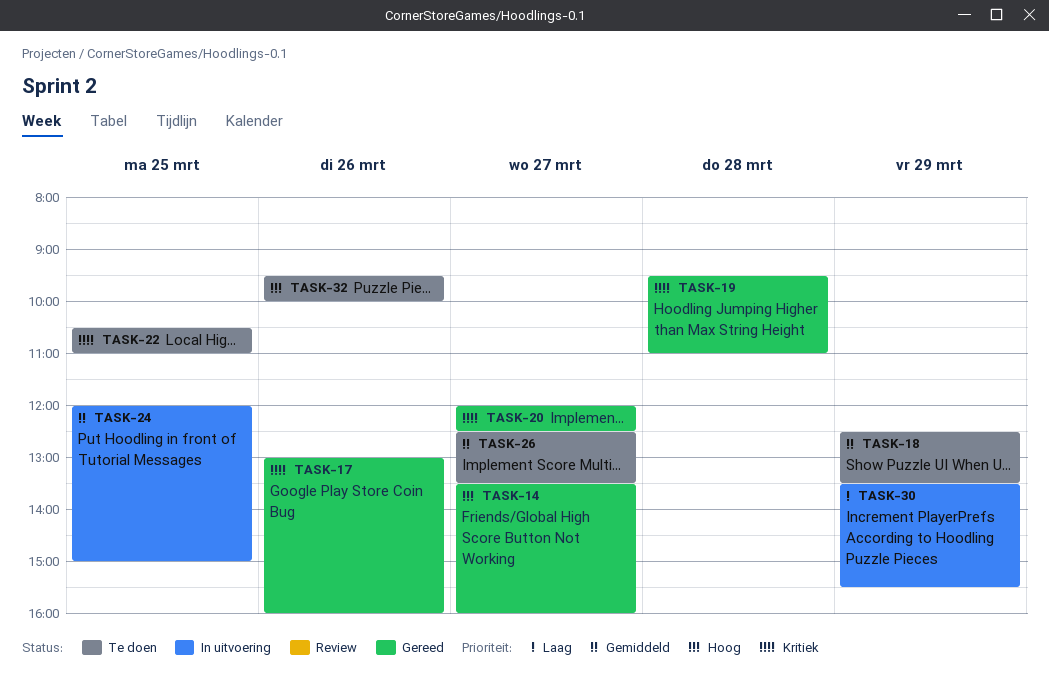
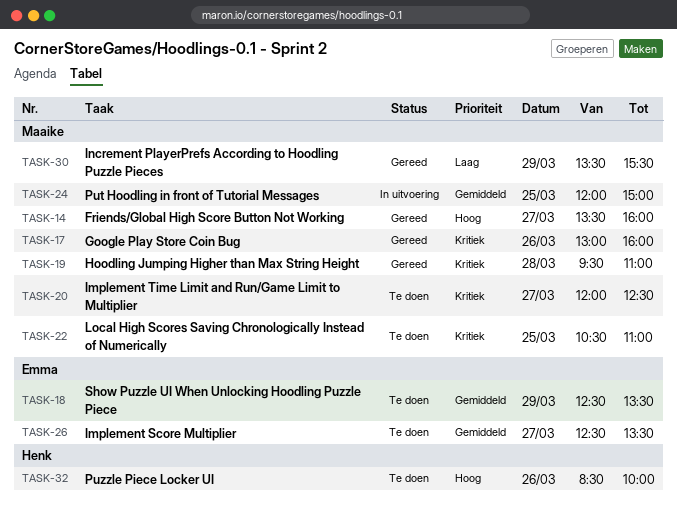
TASK-20, status: Gereed -> Te doen
TASK-30, status: In uitvoering -> Gereed
TASK-32, begins: 09:30 -> 08:30

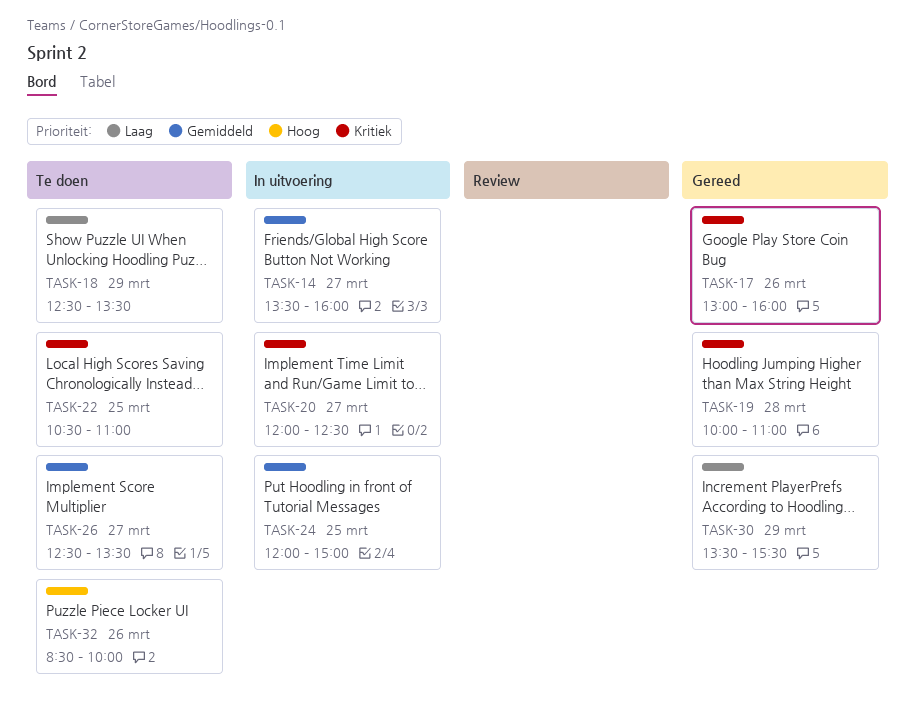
TASK-14, status: Gereed -> In uitvoering
TASK-14, priority: Hoog -> Gemiddeld
TASK-18, priority: Gemiddeld -> Laag
TASK-19, begins: 09:30 -> 10:00
TASK-20, status: Te doen -> In uitvoering

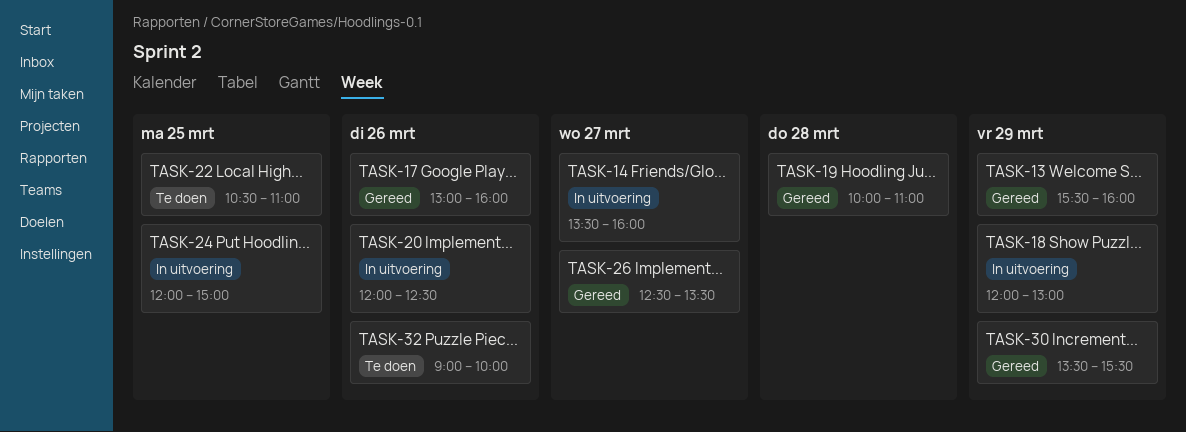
TASK-13: none -> present
TASK-18, status: Te doen -> In uitvoering
TASK-18, begins: 12:30 -> 12:00
TASK-18, ends: 13:30 -> 13:00
TASK-20, day: Mar 27 -> Mar 26
TASK-26, status: Te doen -> Gereed
TASK-32, begins: 08:30 -> 09:00

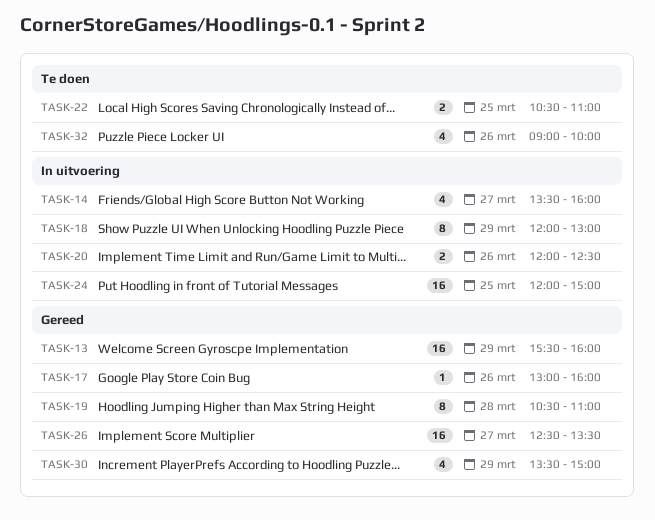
TASK-19, begins: 10:00 -> 10:30
TASK-30, ends: 15:30 -> 15:00

